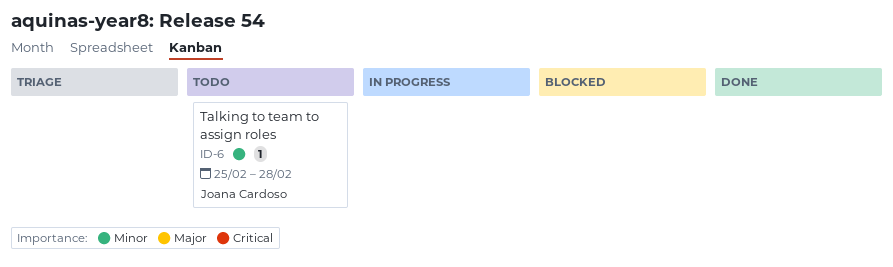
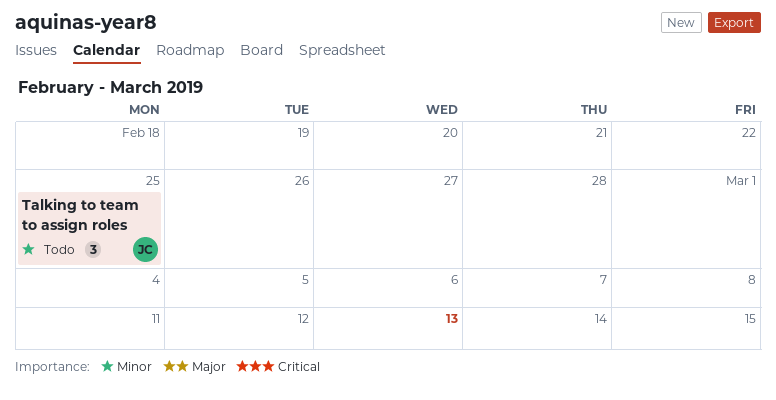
Talking to team to assign roles, estimate: 1 -> 3
Talking to team to assign roles, due: Feb 28 -> Feb 25

